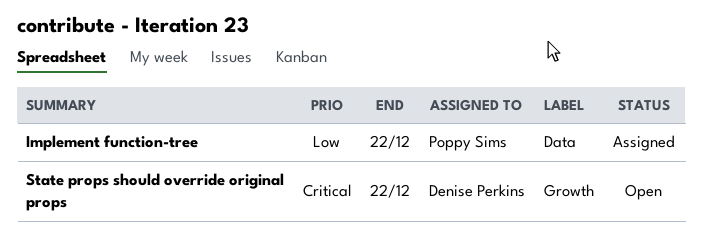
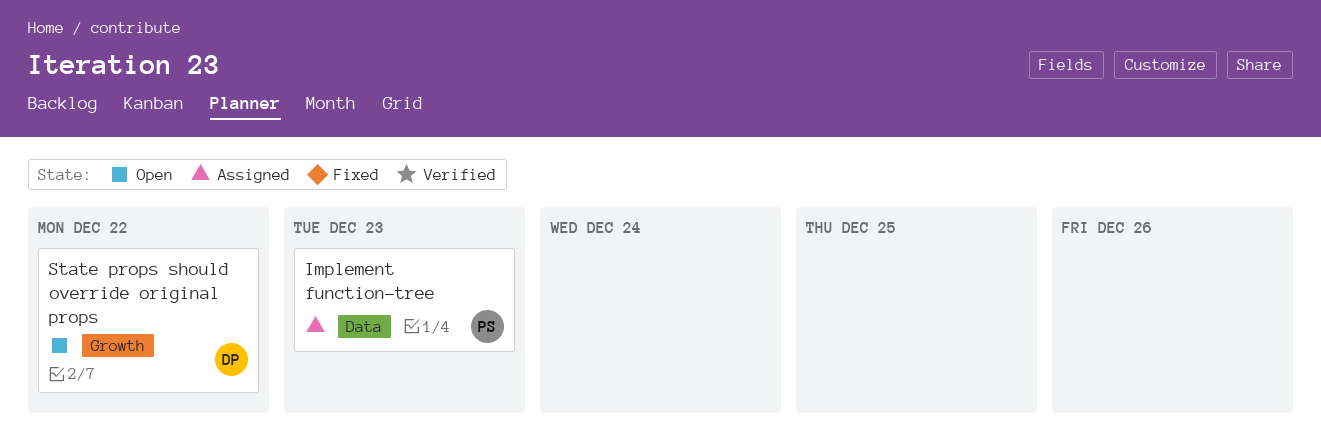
Implement function-tree, due: Dec 22 -> Dec 23

